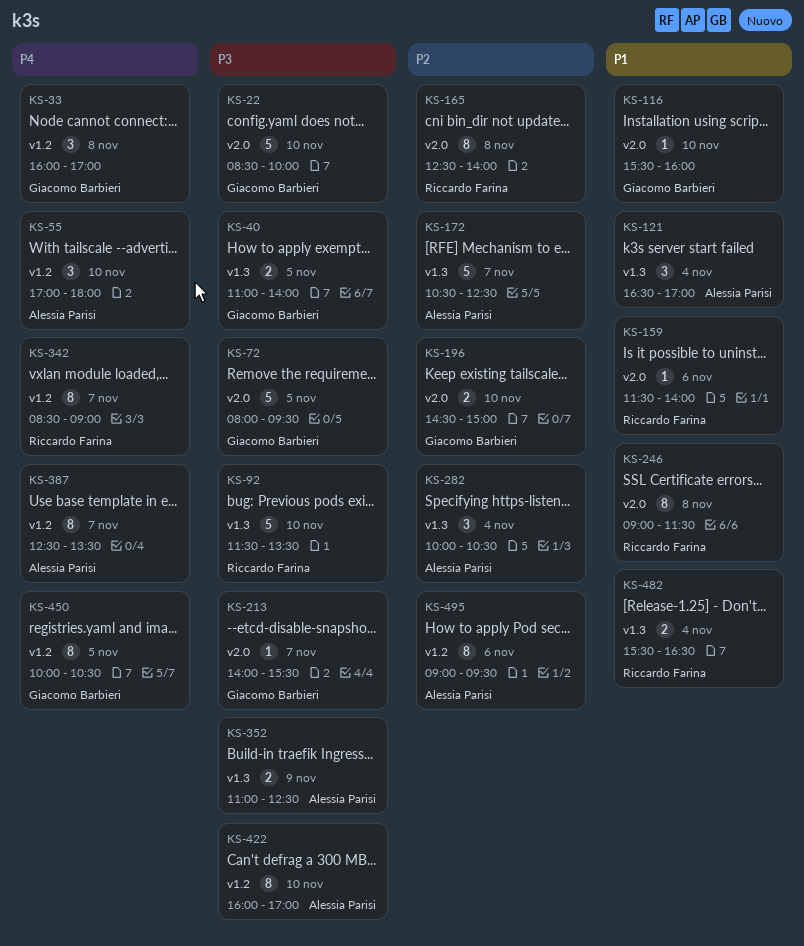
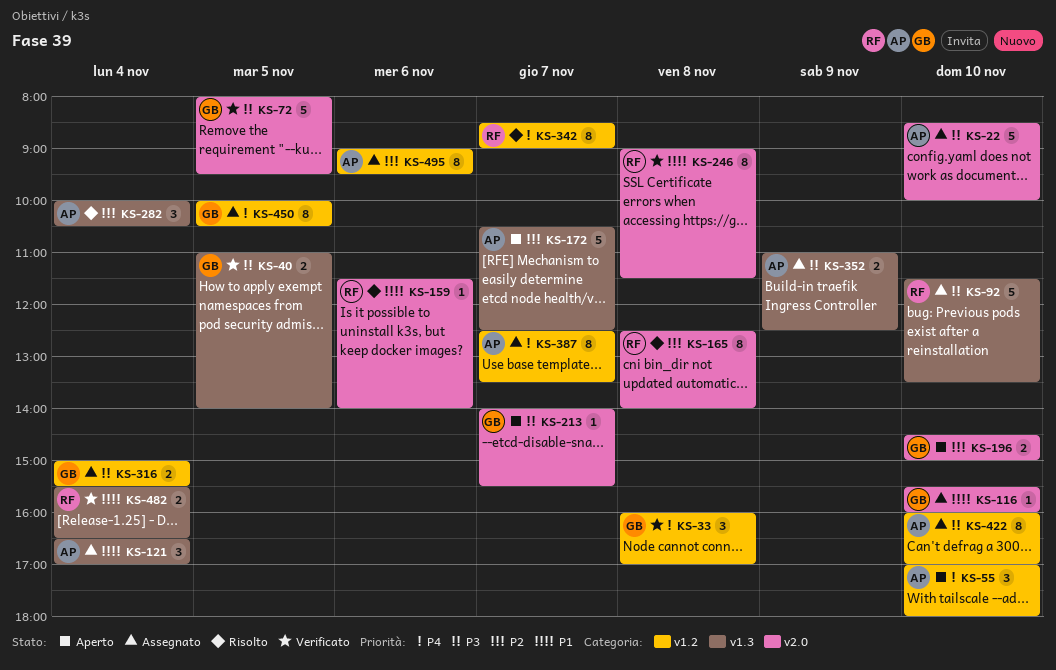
KS-22, owner: Giacomo Barbieri -> Alessia Parisi
KS-316: none -> present

